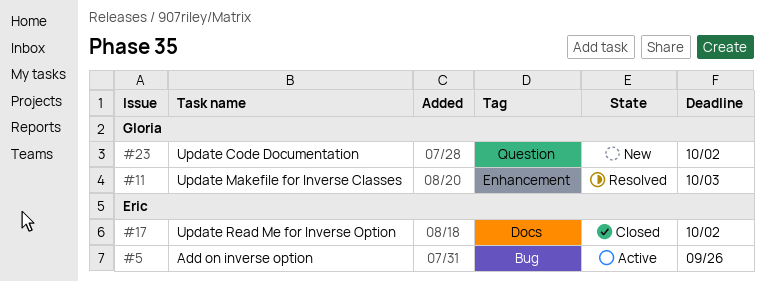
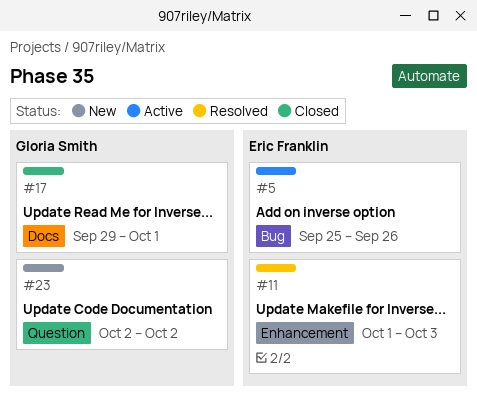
#11, owner: Gloria Smith -> Eric Franklin
#17, owner: Eric Franklin -> Gloria Smith
#17, due: Oct 2 -> Oct 1

